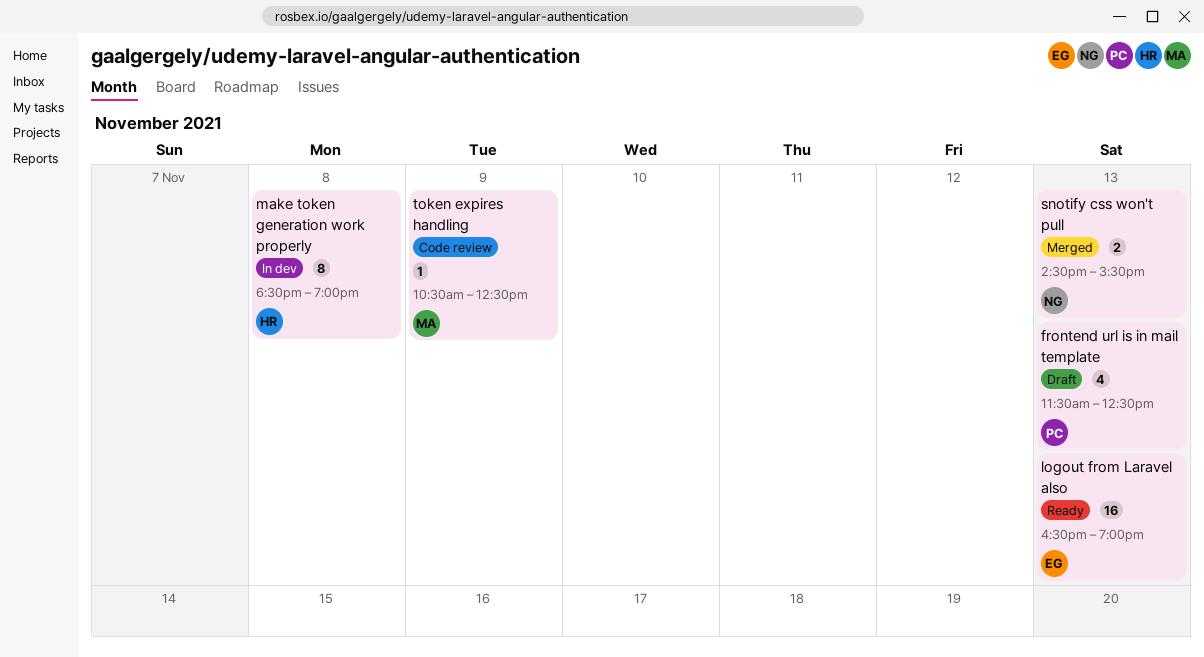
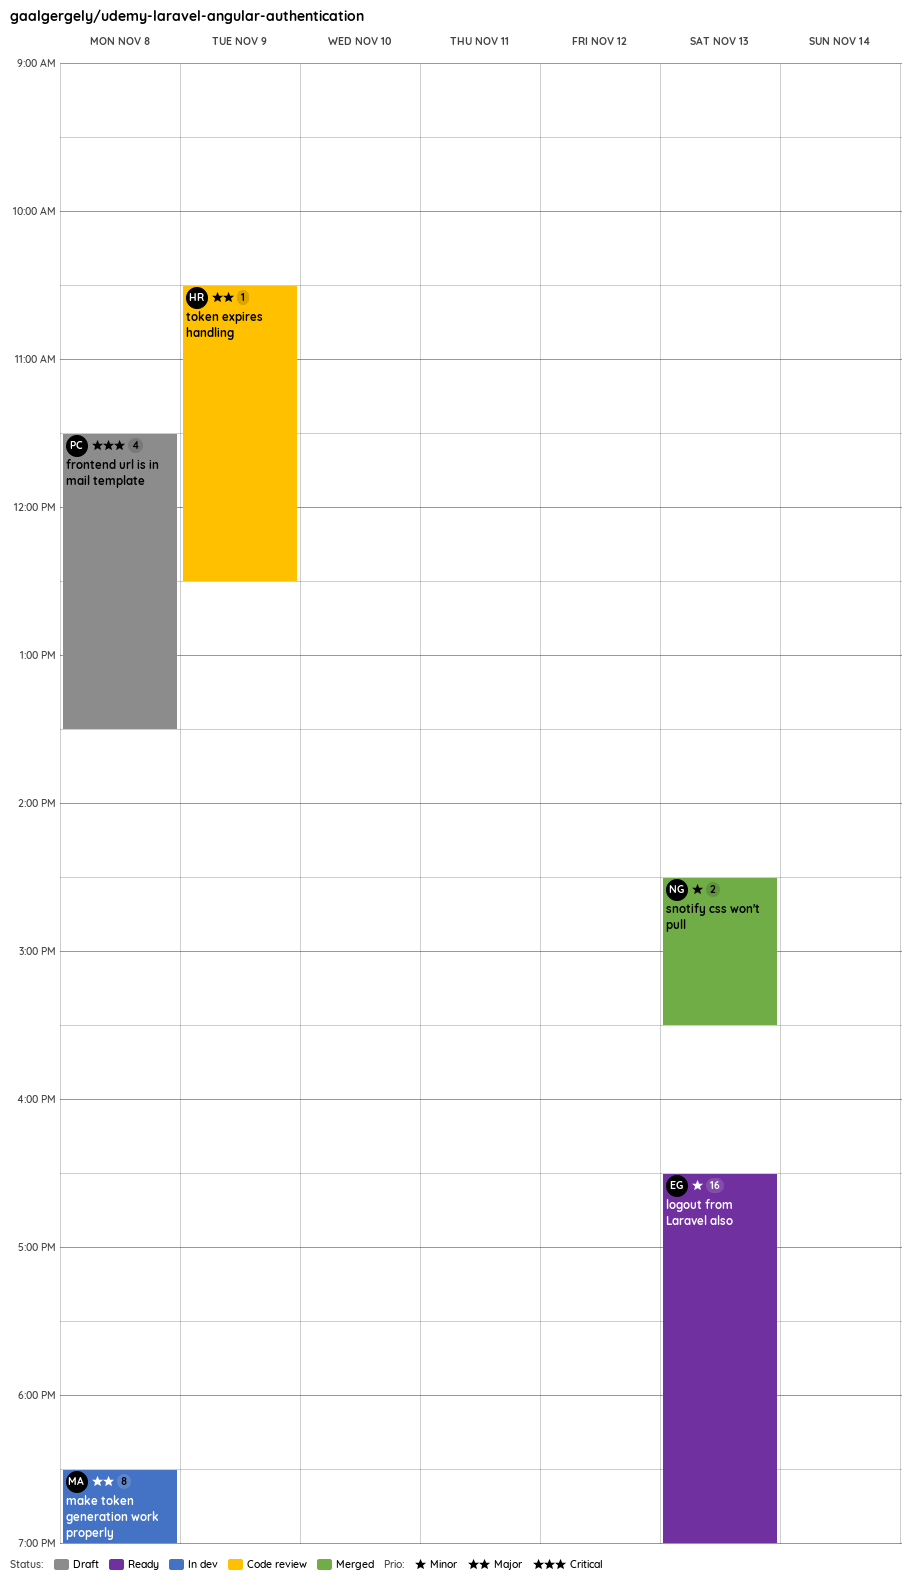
frontend url is in mail template, day: Nov 13 -> Nov 8
frontend url is in mail template, ends: 12:30 -> 13:30
make token generation work properly, owner: HR -> MA
token expires handling, owner: MA -> HR

